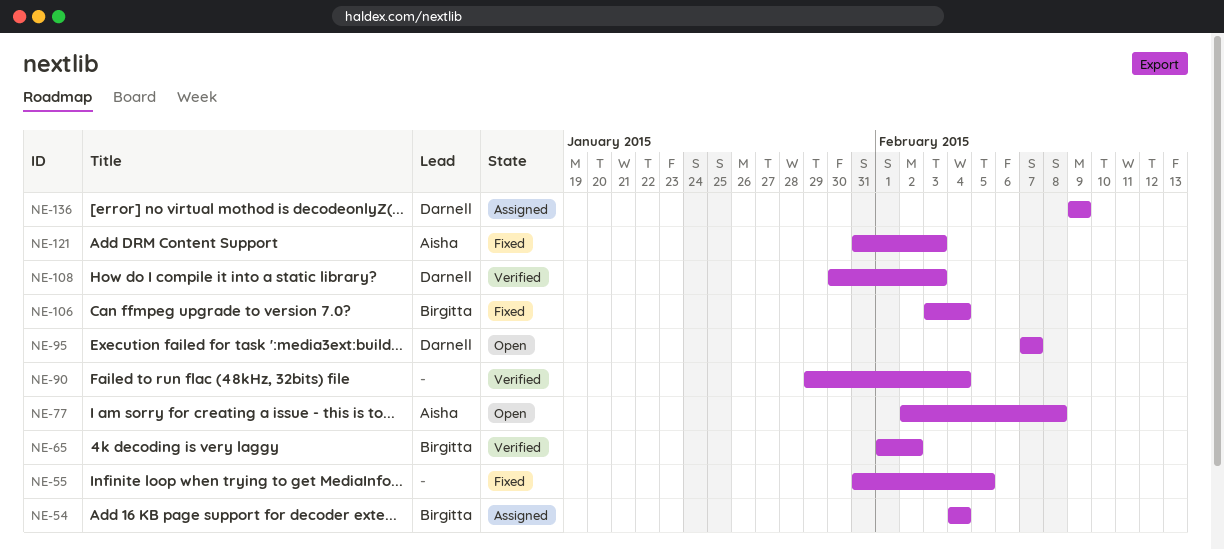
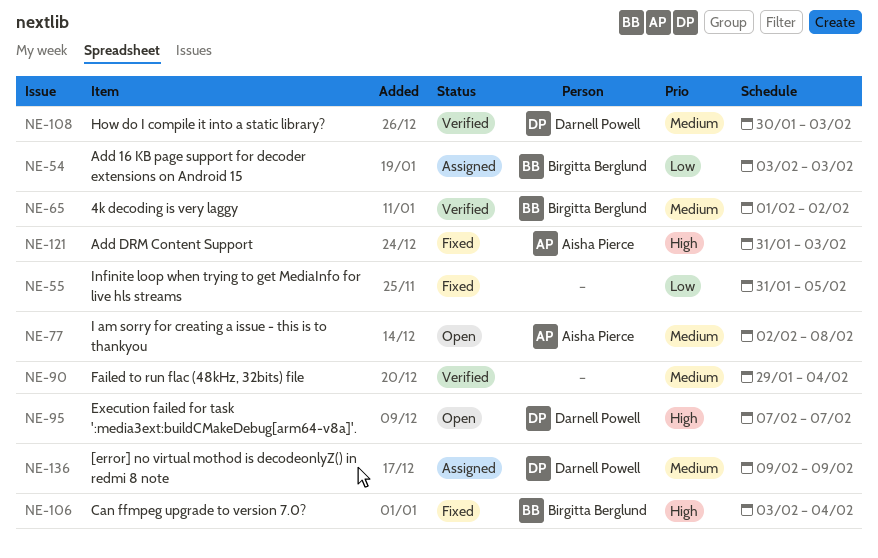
NE-54, start: Feb 4 -> Feb 3
NE-54, due: Feb 4 -> Feb 3

